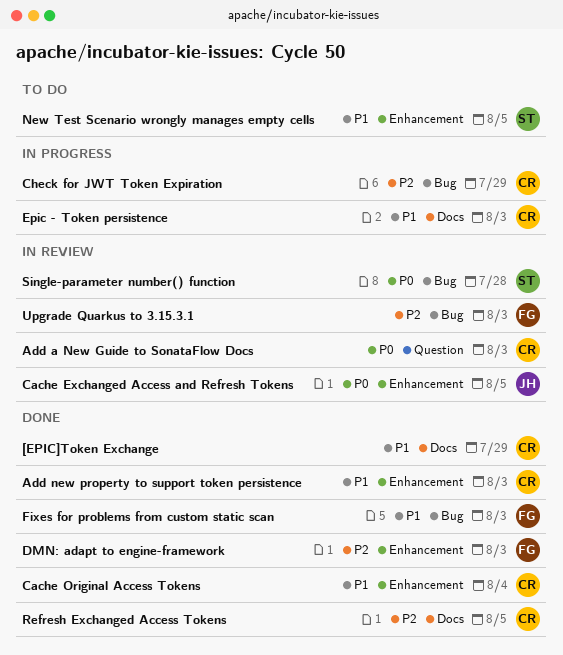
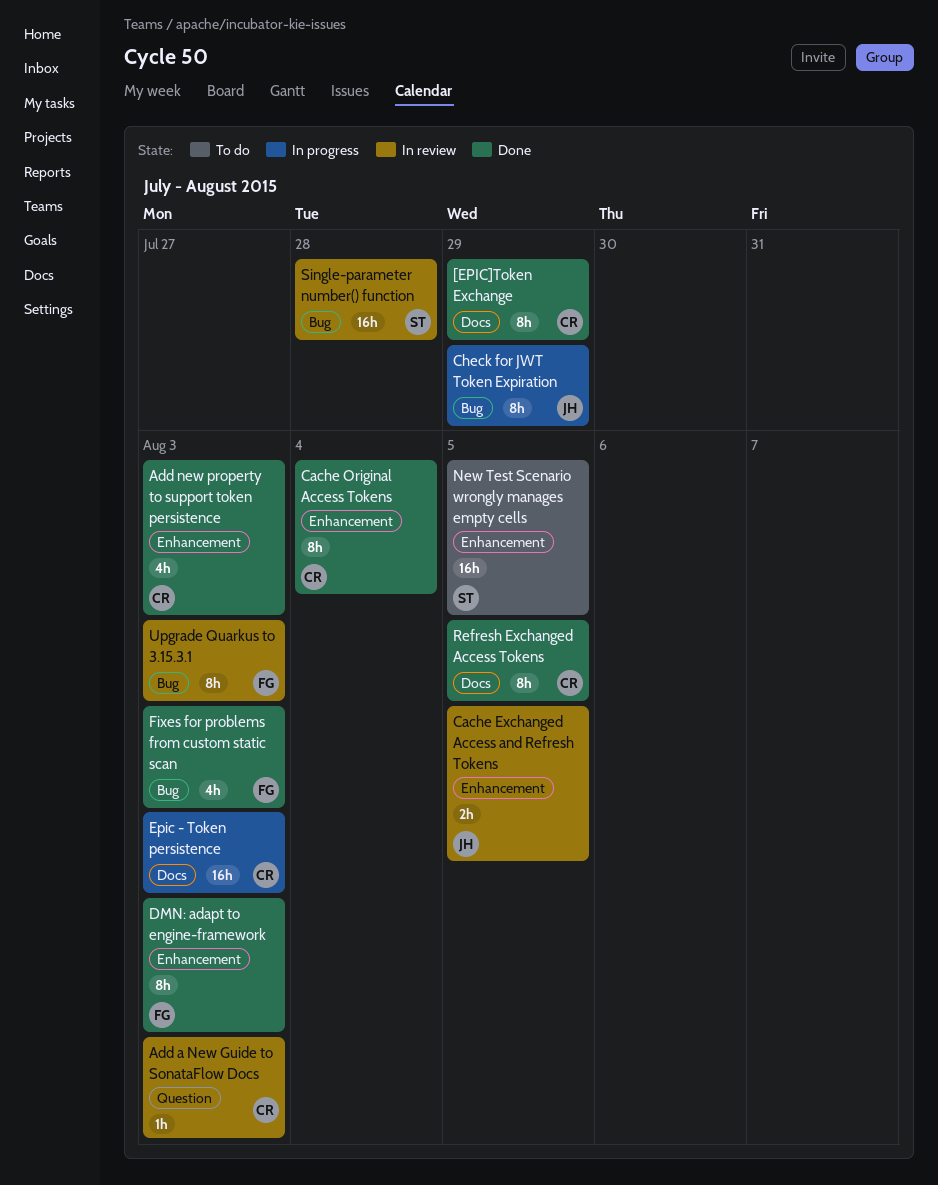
Check for JWT Token Expiration, owner: CR -> JH

